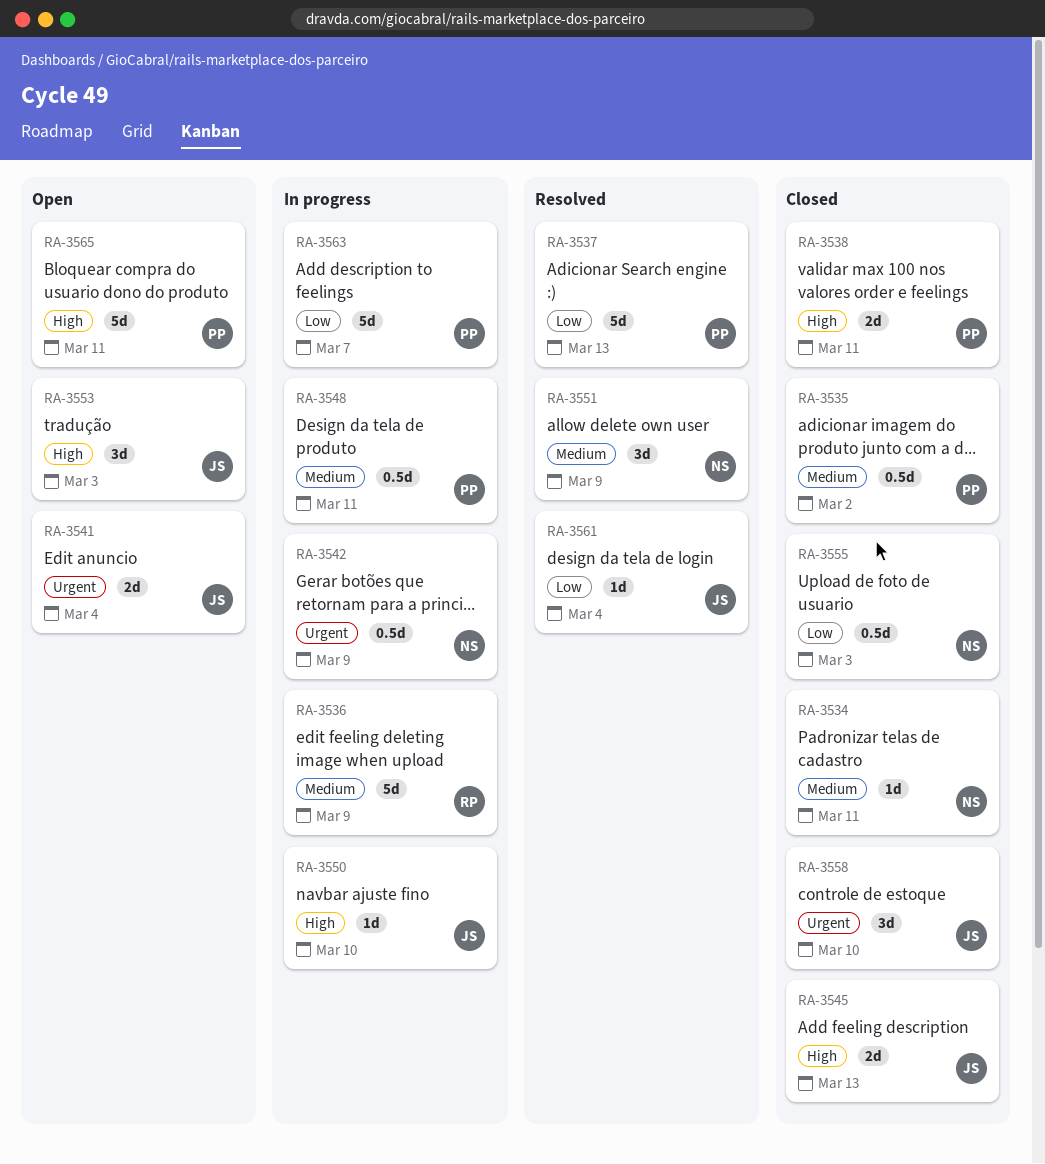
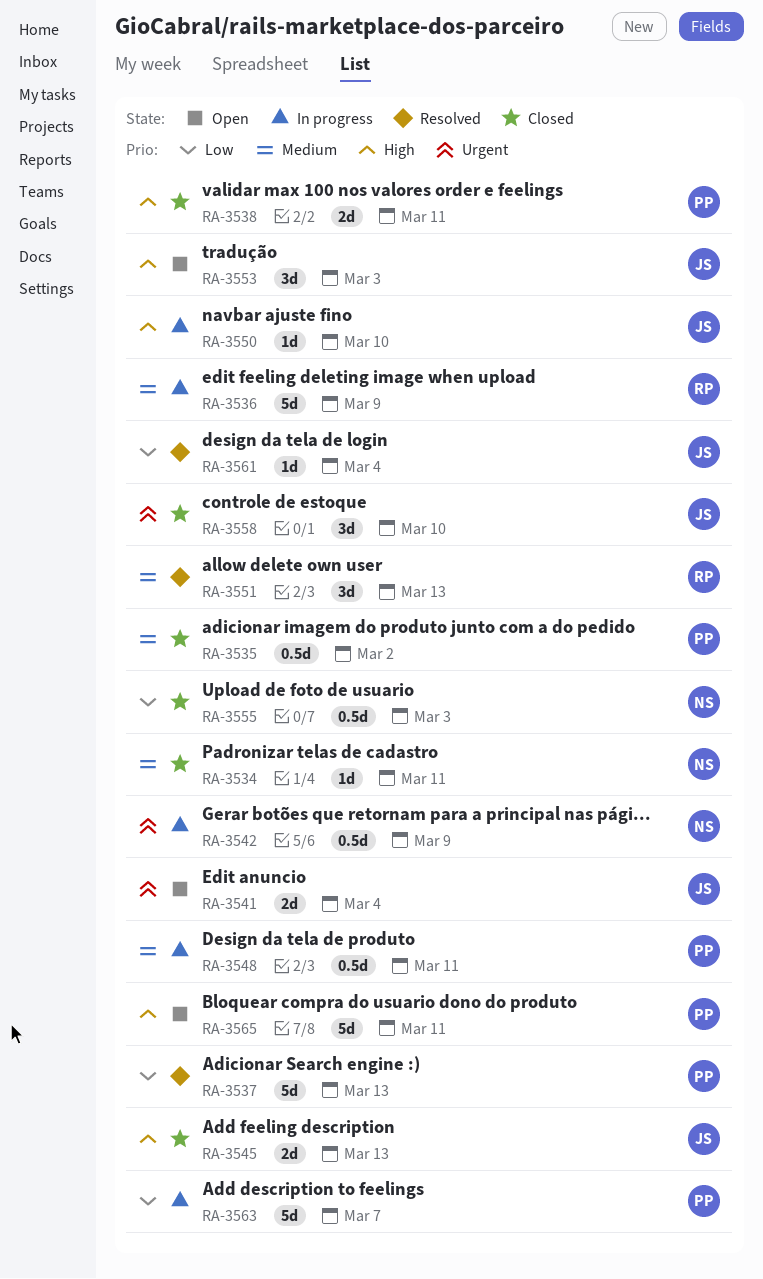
RA-3551, owner: NS -> RP
RA-3551, due: Mar 9 -> Mar 13

